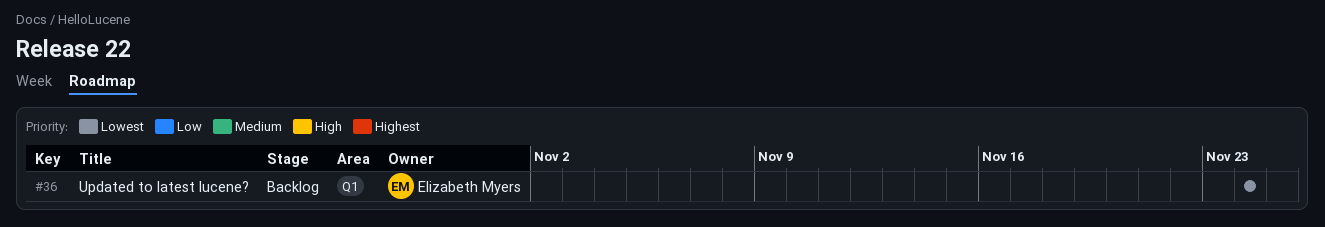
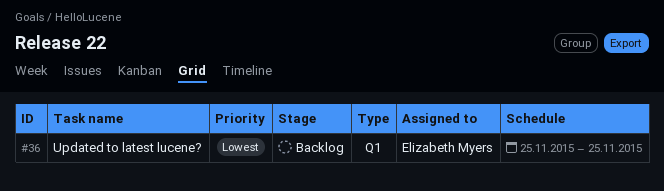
#36, start: Nov 24 -> Nov 25
#36, due: Nov 24 -> Nov 25

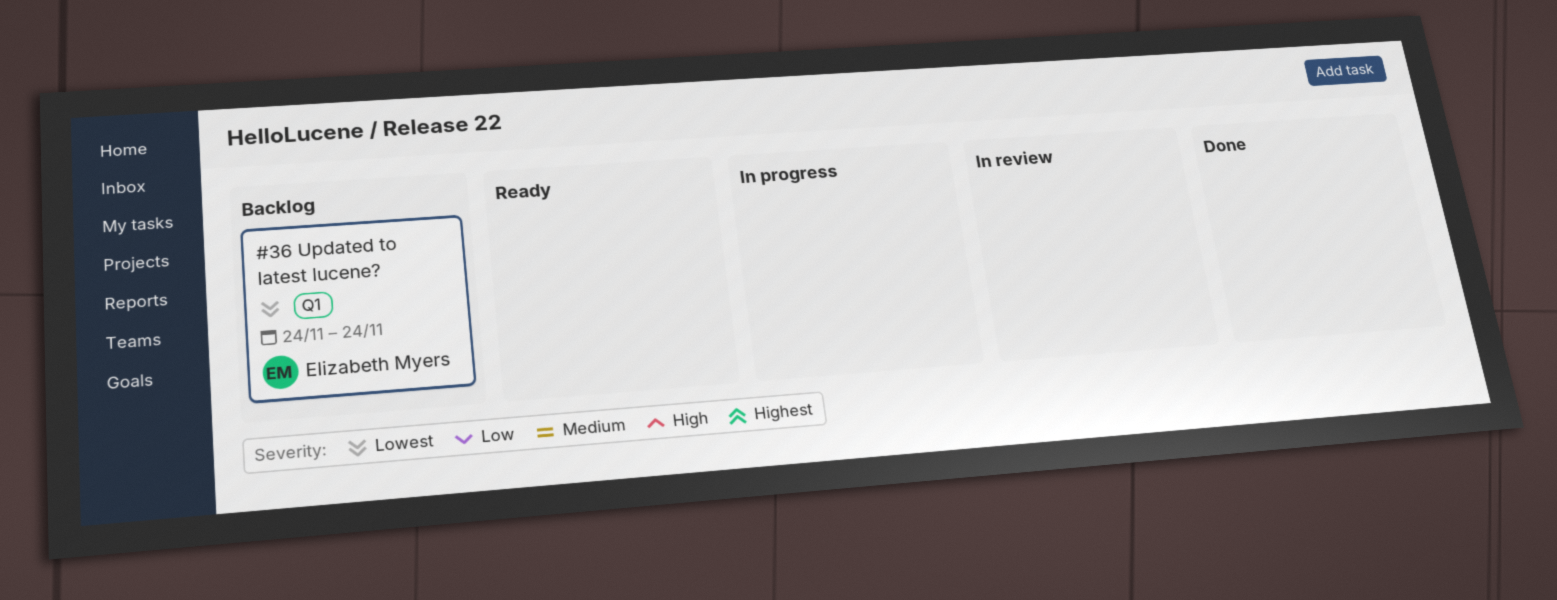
#36, start: Nov 25 -> Nov 24
#36, due: Nov 25 -> Nov 24

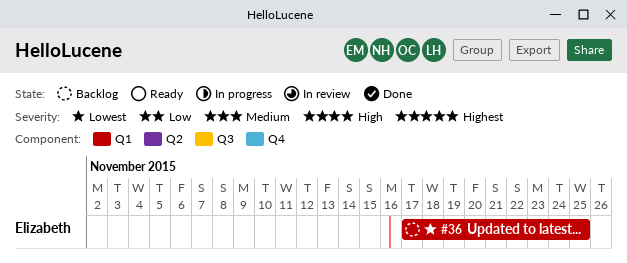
#36, start: Nov 24 -> Nov 17
#36, due: Nov 24 -> Nov 25

